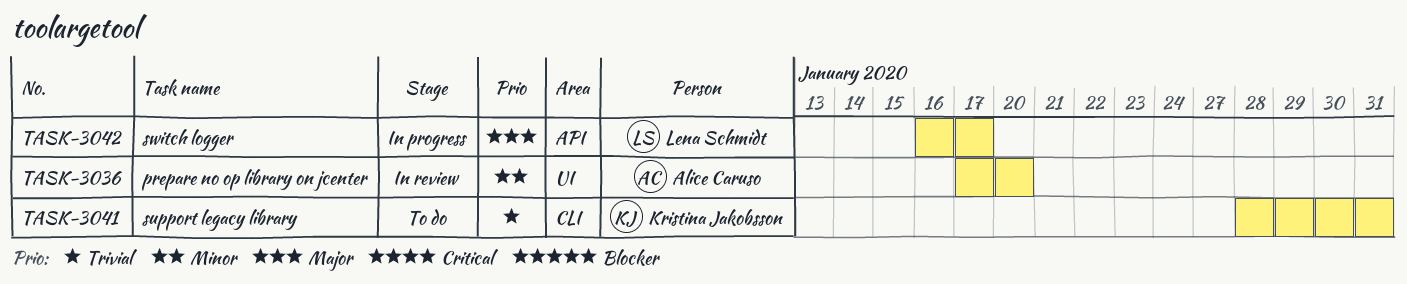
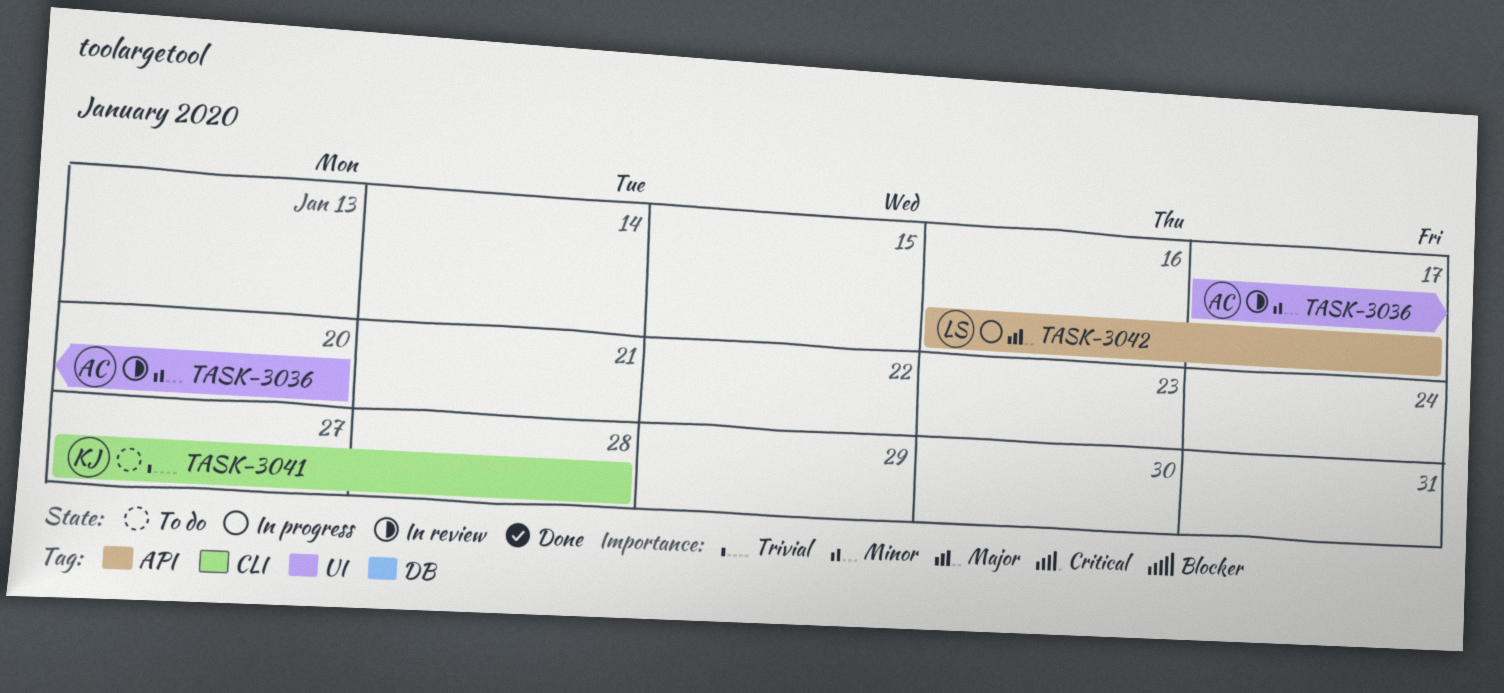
TASK-3041, start: Jan 28 -> Jan 27
TASK-3041, due: Jan 31 -> Jan 28

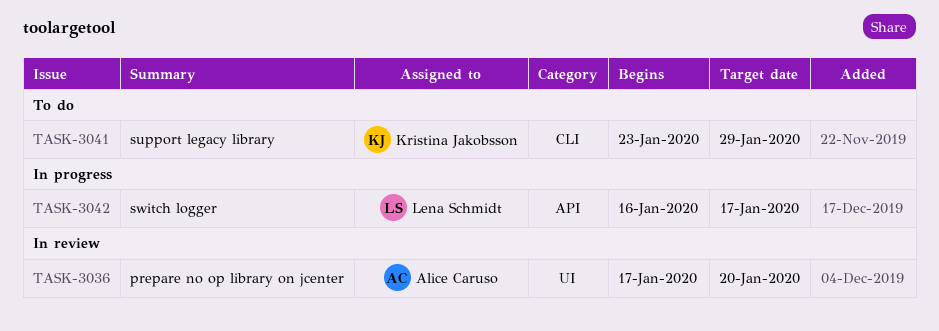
TASK-3041, start: Jan 27 -> Jan 23
TASK-3041, due: Jan 28 -> Jan 29

